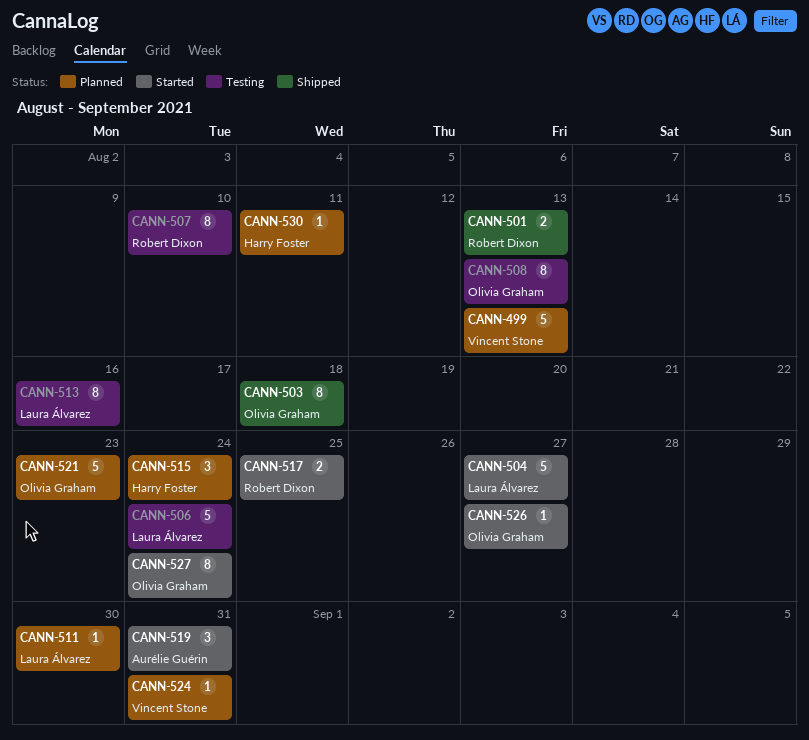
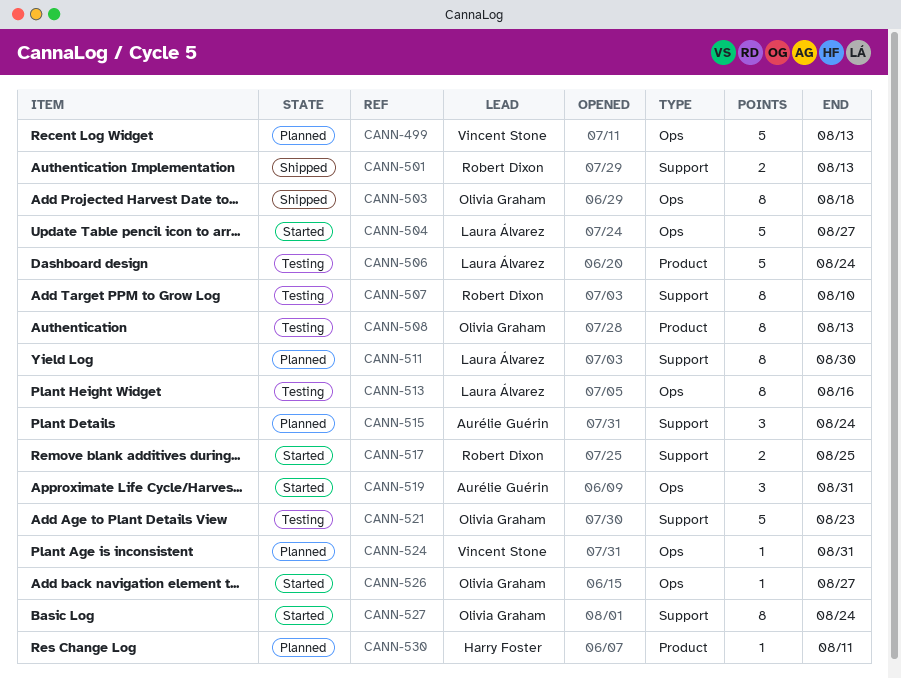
CANN-511, estimate: 1 -> 8
CANN-515, owner: Harry Foster -> Aurélie Guérin
CANN-521, status: Planned -> Testing

